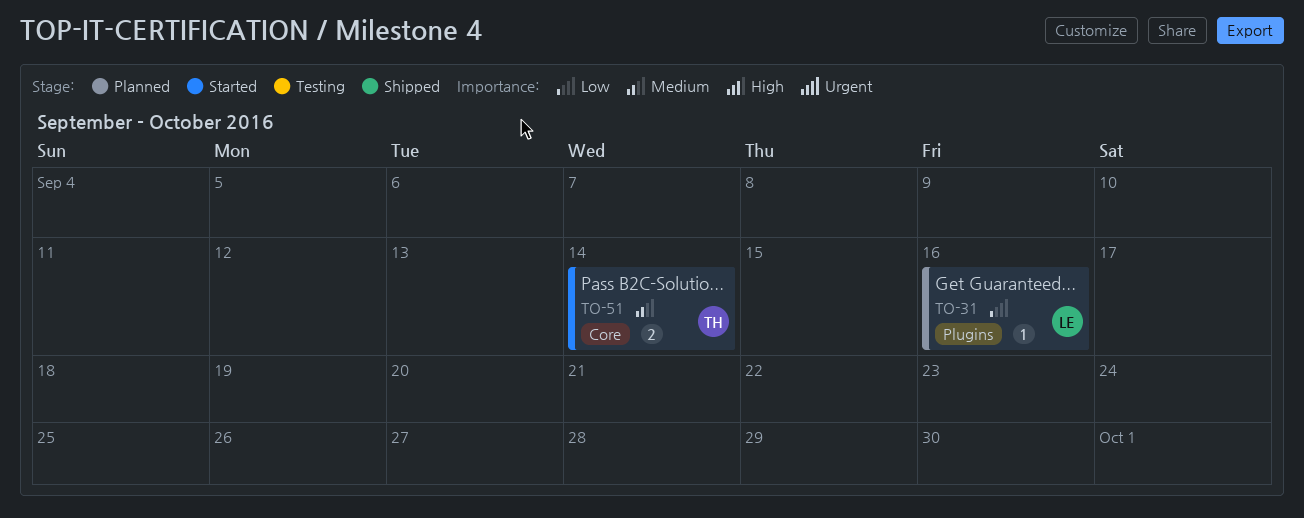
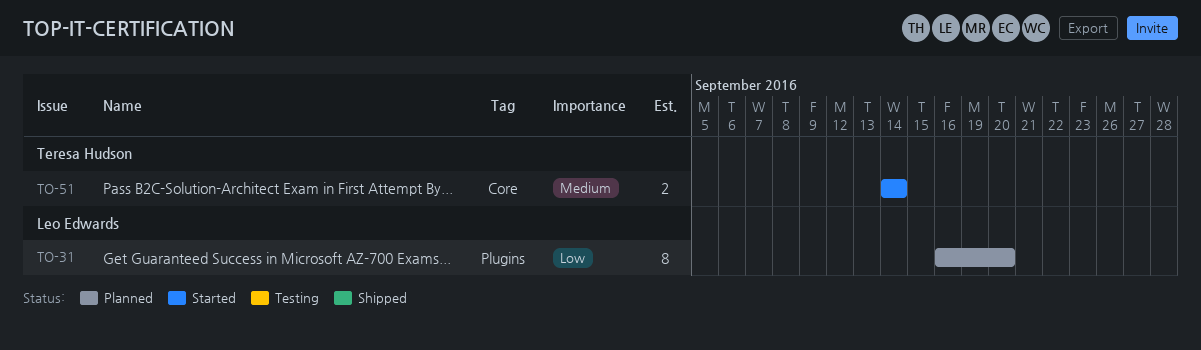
TO-31, estimate: 1 -> 8
TO-31, due: Sep 16 -> Sep 20

